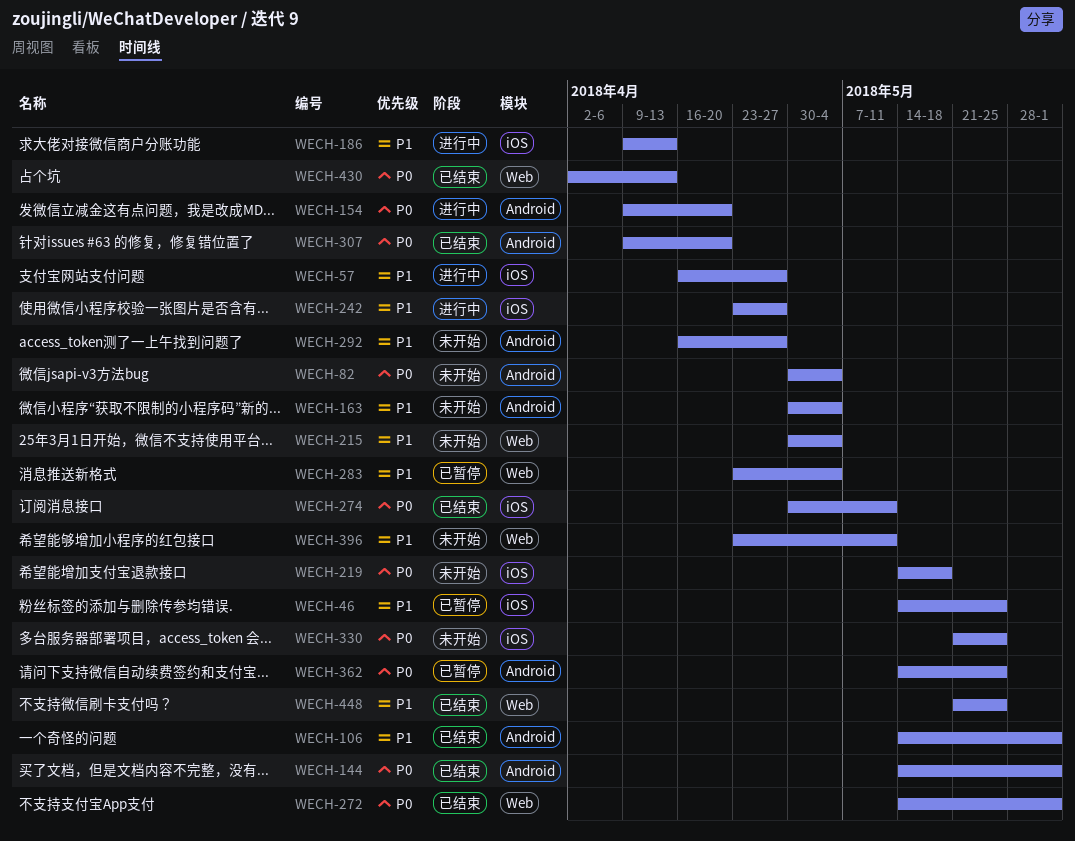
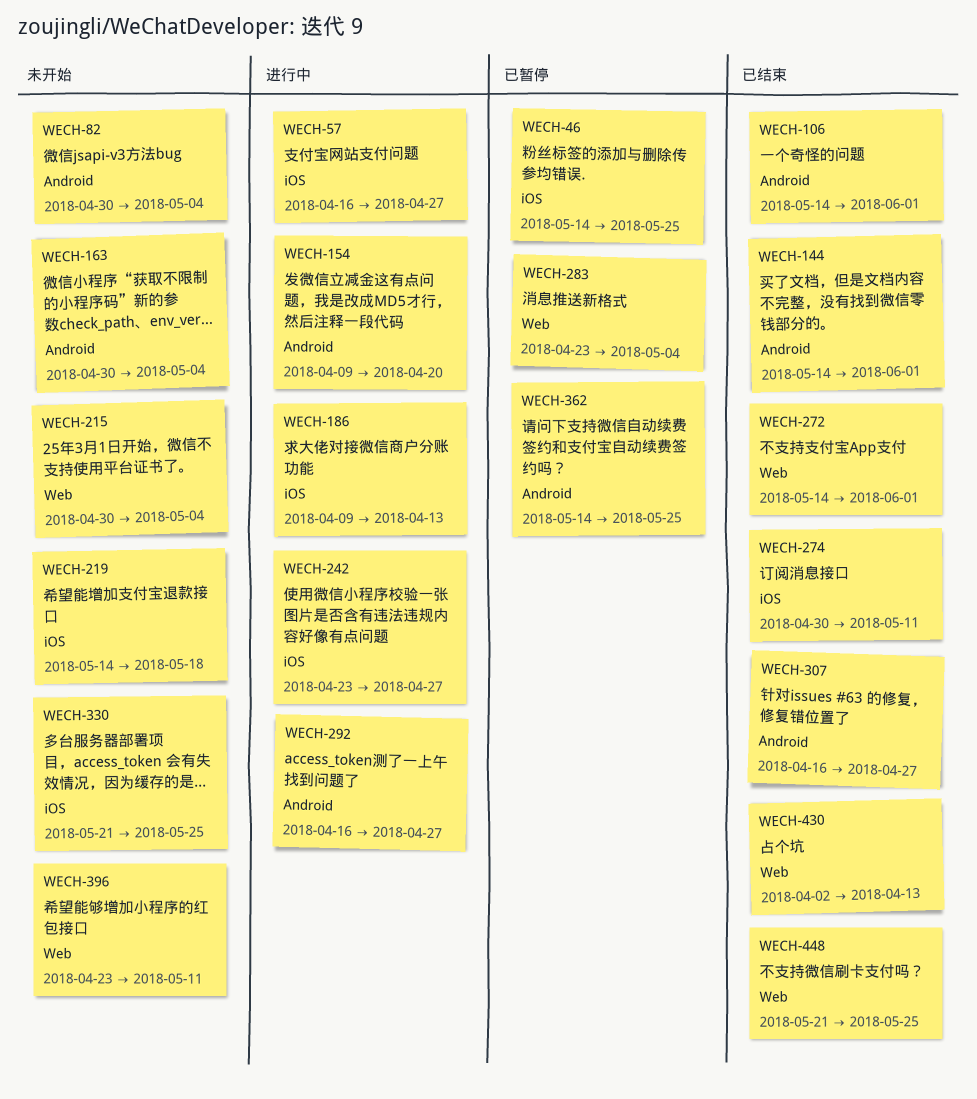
WECH-292, status: 未开始 -> 进行中
WECH-307, start: Apr 9 -> Apr 16
WECH-307, due: Apr 20 -> Apr 27

